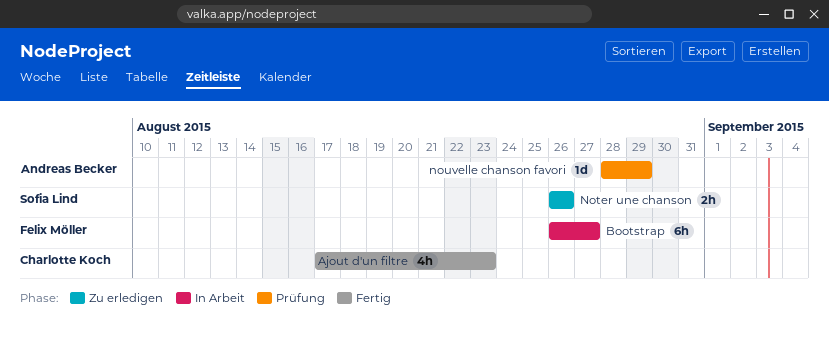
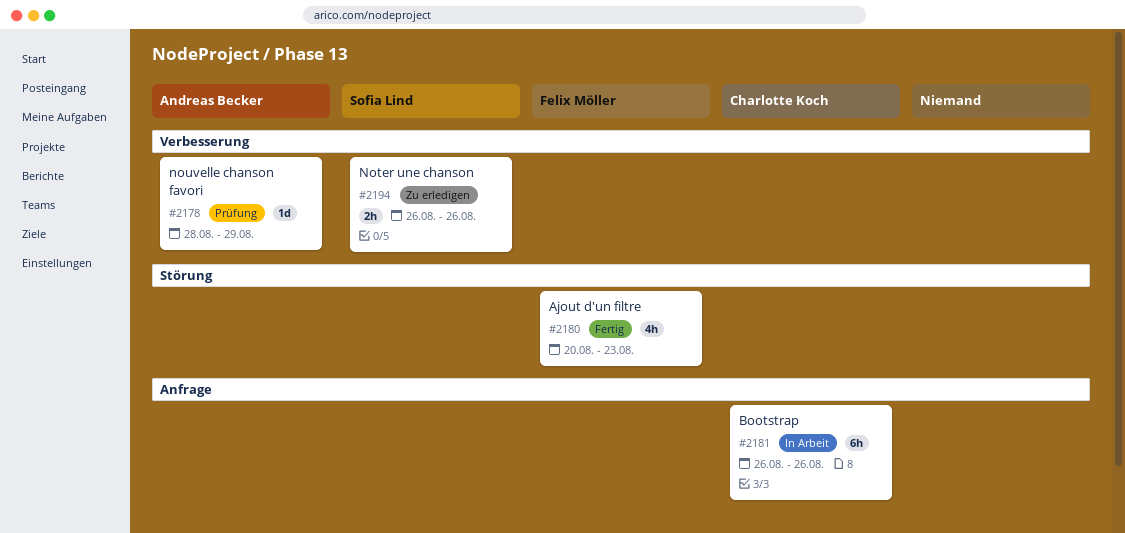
Ajout d'un filtre, owner: Charlotte Koch -> Felix Möller
Ajout d'un filtre, start: Aug 17 -> Aug 20
Bootstrap, owner: Felix Möller -> Charlotte Koch
Bootstrap, due: Aug 27 -> Aug 26

